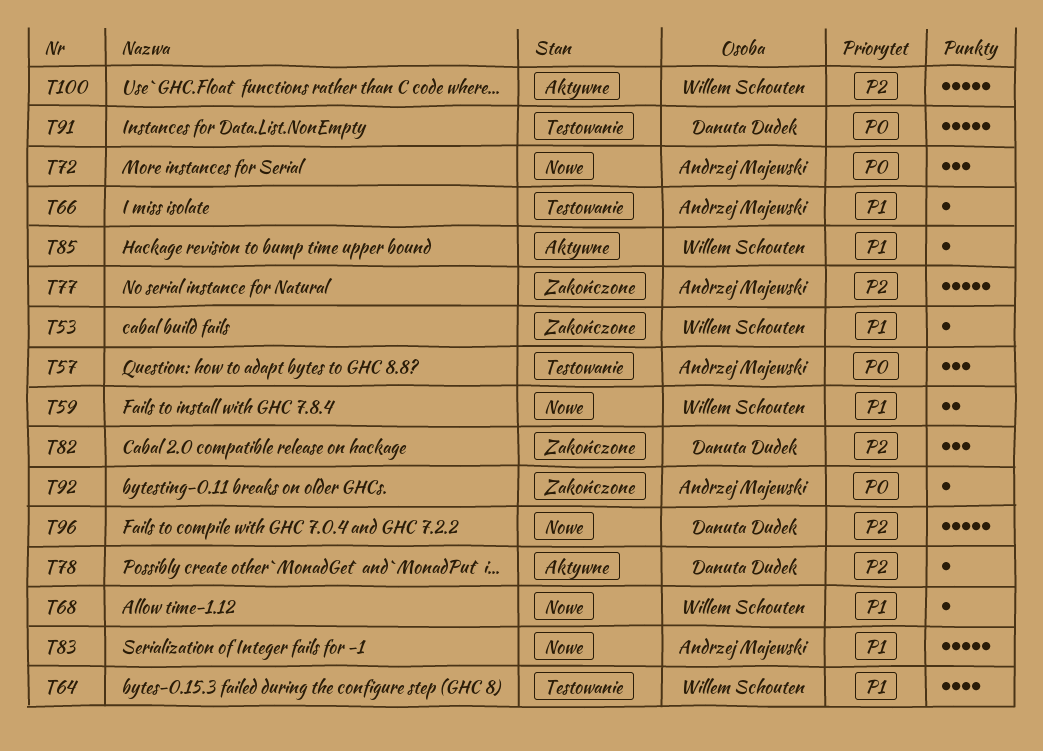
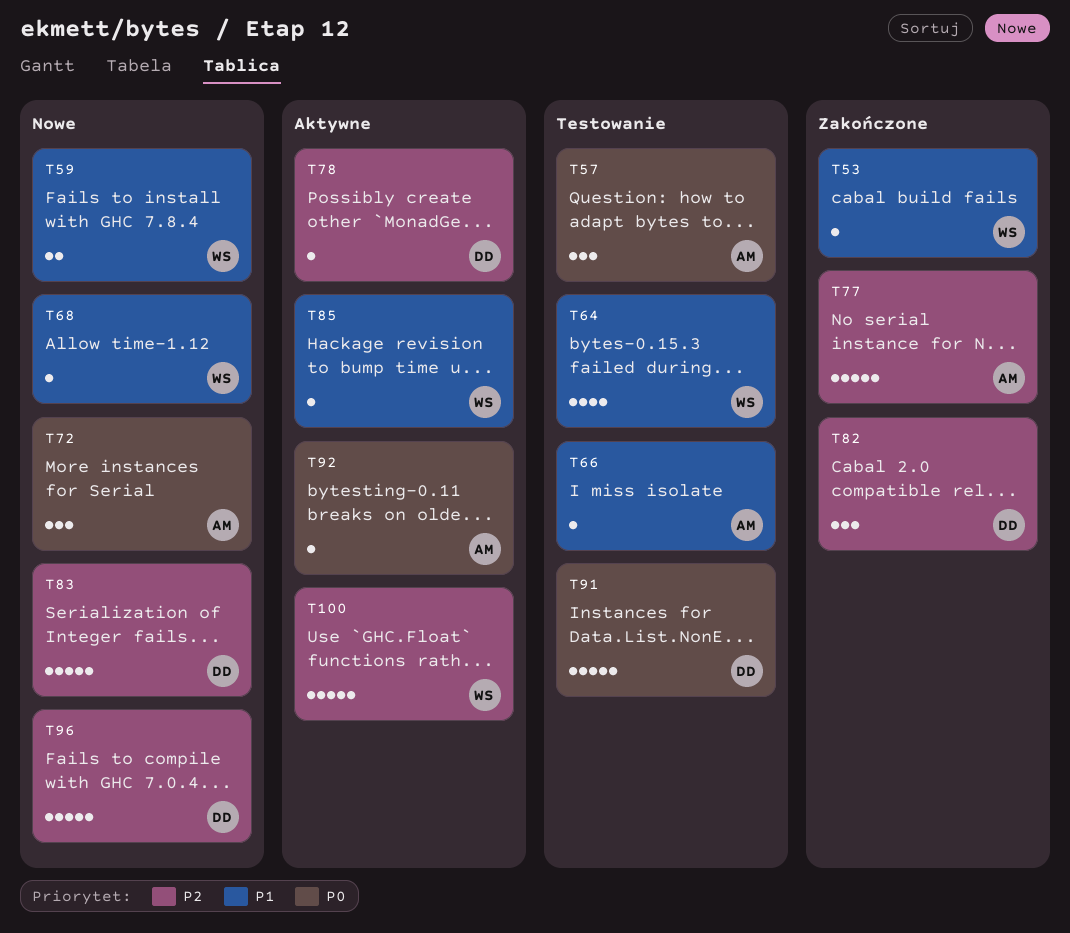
T83, owner: Andrzej Majewski -> Danuta Dudek
T83, priority: P1 -> P2
T92, status: Zakończone -> Aktywne

